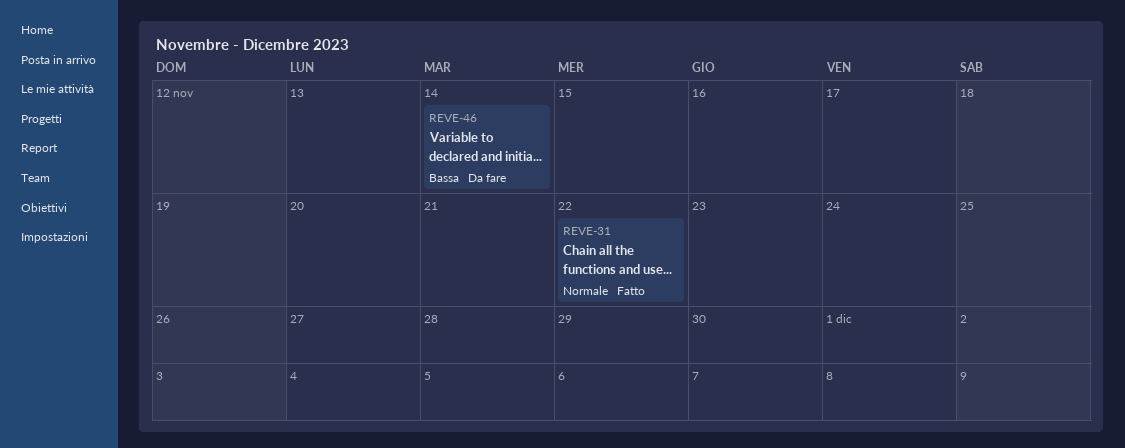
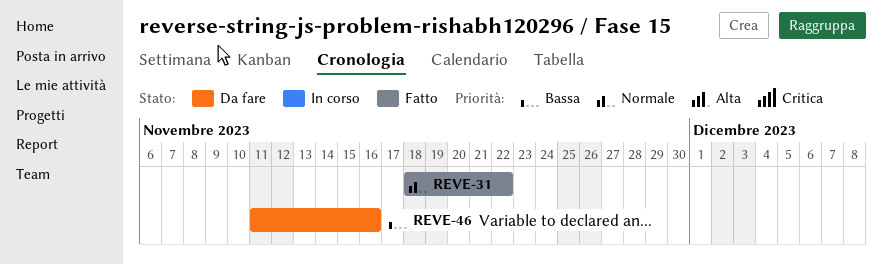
REVE-46, due: Nov 14 -> Nov 16

